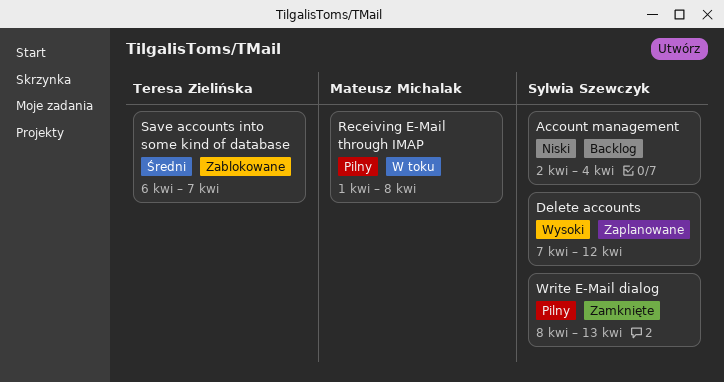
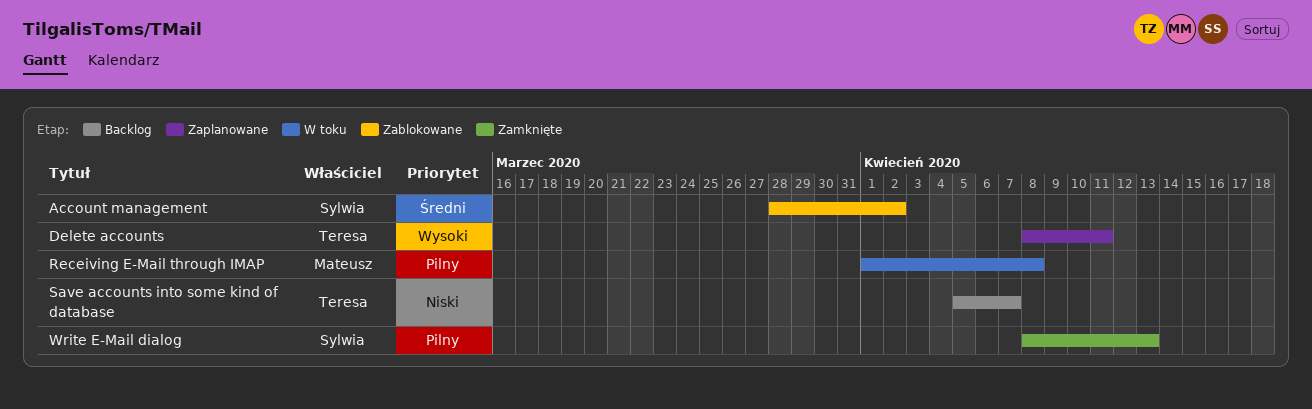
Account management, status: Backlog -> Zablokowane
Account management, priority: Niski -> Średni
Account management, start: Apr 2 -> Mar 28
Account management, due: Apr 4 -> Apr 2
Delete accounts, owner: Sylwia Szewczyk -> Teresa Zielińska
Delete accounts, start: Apr 7 -> Apr 8
Delete accounts, due: Apr 12 -> Apr 11
Save accounts into some kind of database, status: Zablokowane -> Backlog
Save accounts into some kind of database, priority: Średni -> Niski
Save accounts into some kind of database, start: Apr 6 -> Apr 5

